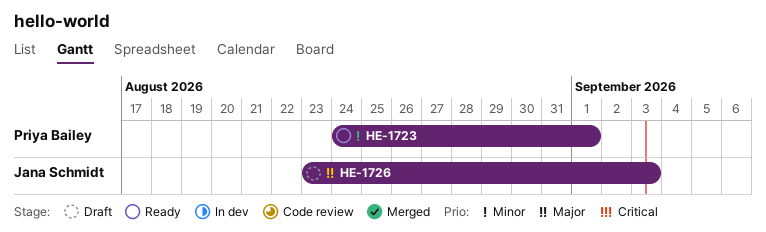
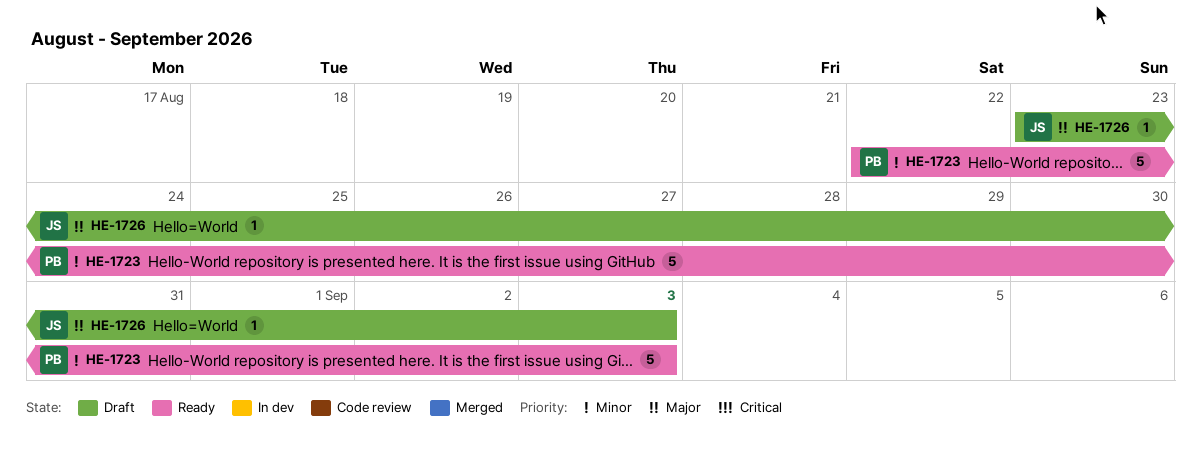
HE-1723, start: Aug 24 -> Aug 22
HE-1723, due: Sep 1 -> Sep 3

